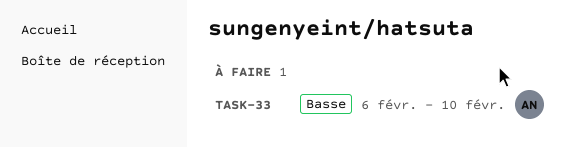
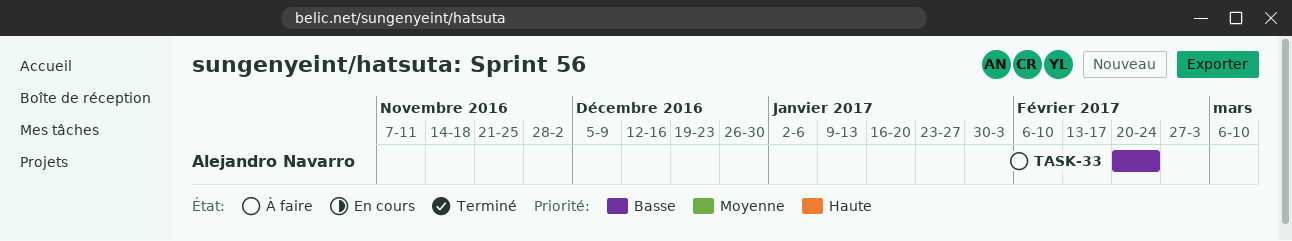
TASK-33, start: Feb 6 -> Feb 20
TASK-33, due: Feb 10 -> Feb 24

